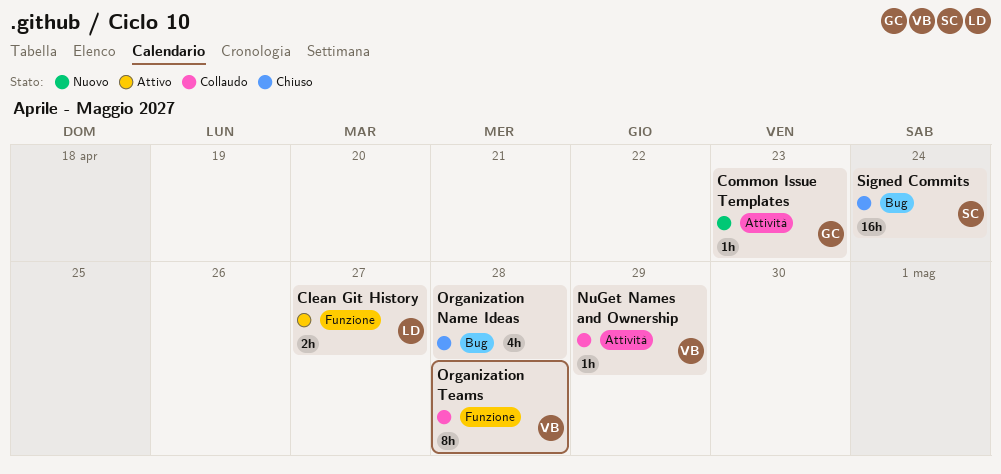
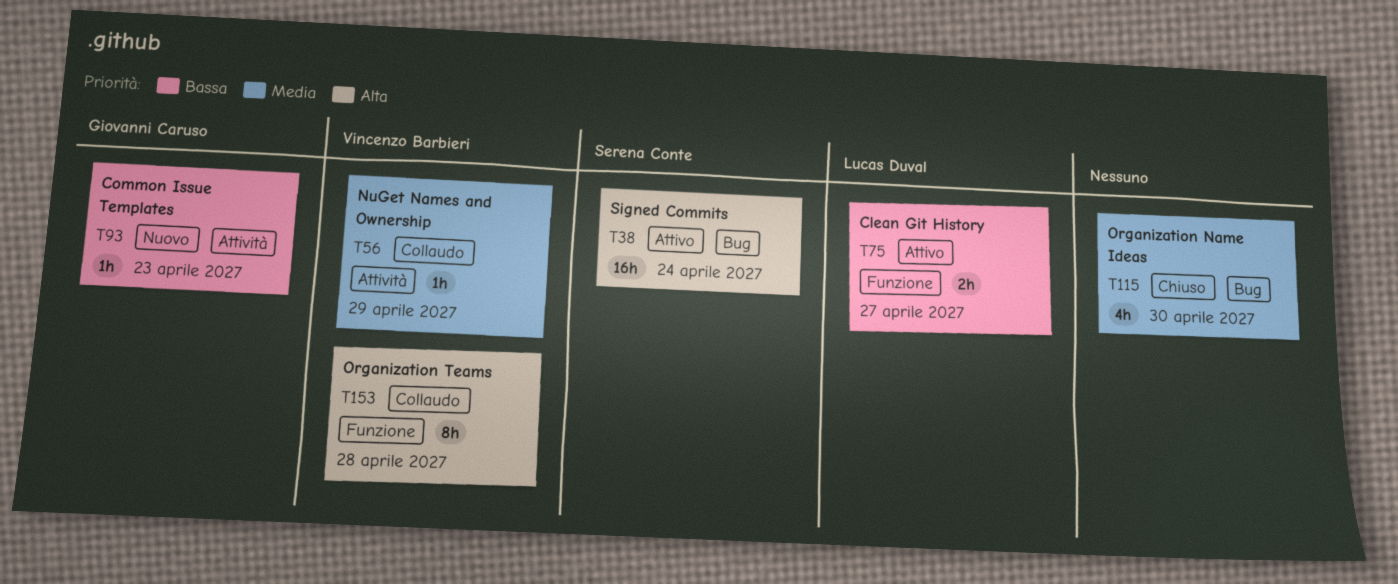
Organization Name Ideas, due: Apr 28 -> Apr 30
Signed Commits, status: Chiuso -> Attivo

